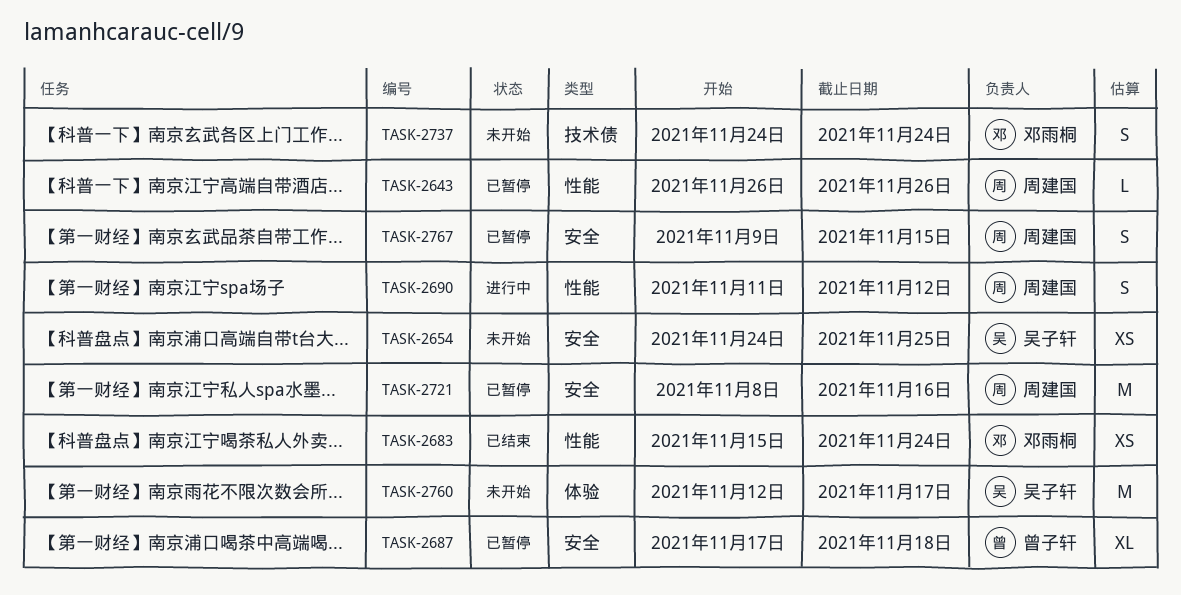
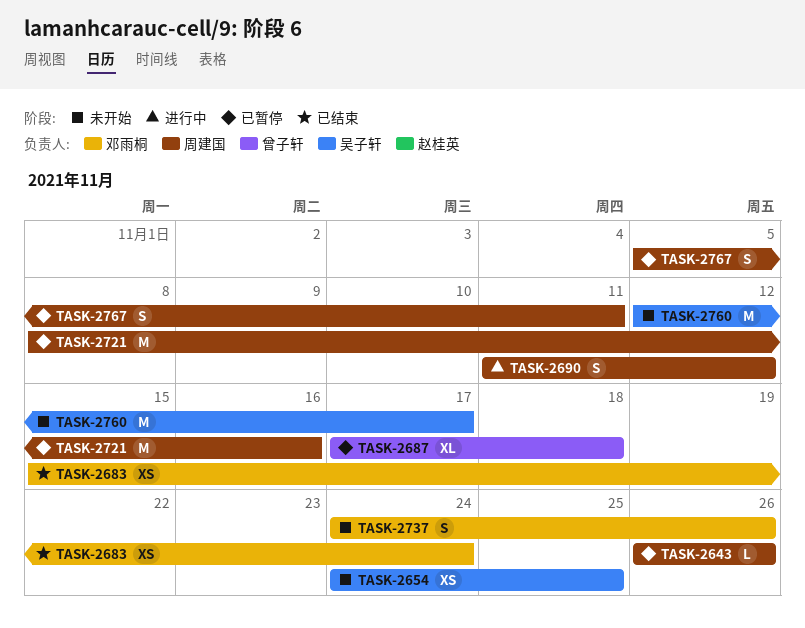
TASK-2737, due: Nov 24 -> Nov 26
TASK-2767, start: Nov 9 -> Nov 5
TASK-2767, due: Nov 15 -> Nov 11

